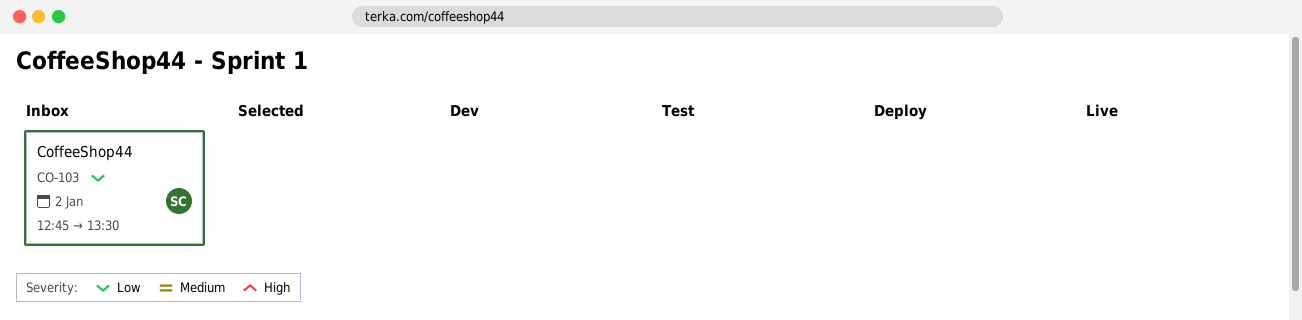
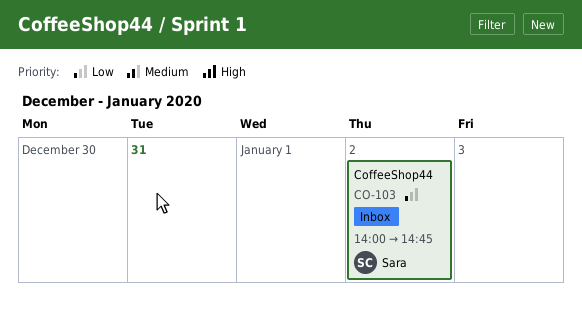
CO-103, begins: 12:45 -> 14:00
CO-103, ends: 13:30 -> 14:45

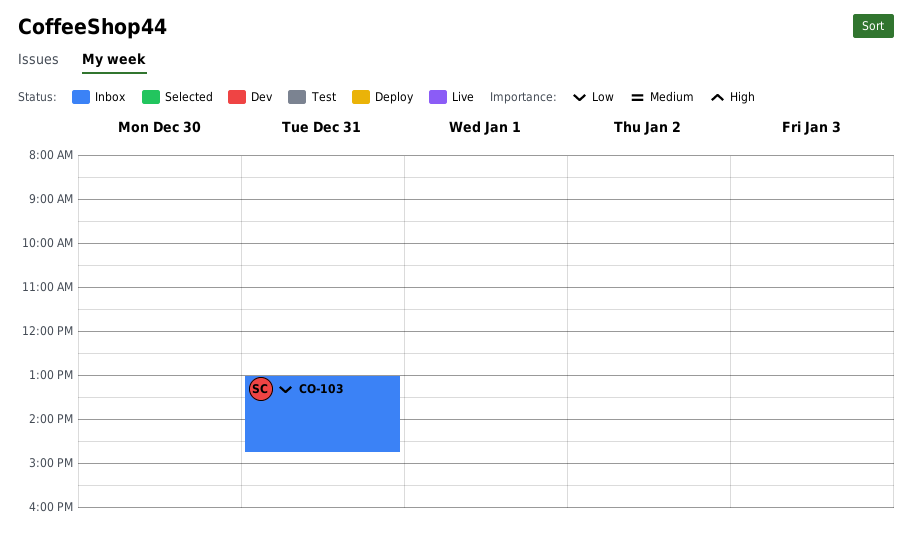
CO-103, day: Jan 2 -> Dec 31
CO-103, begins: 14:00 -> 13:00

